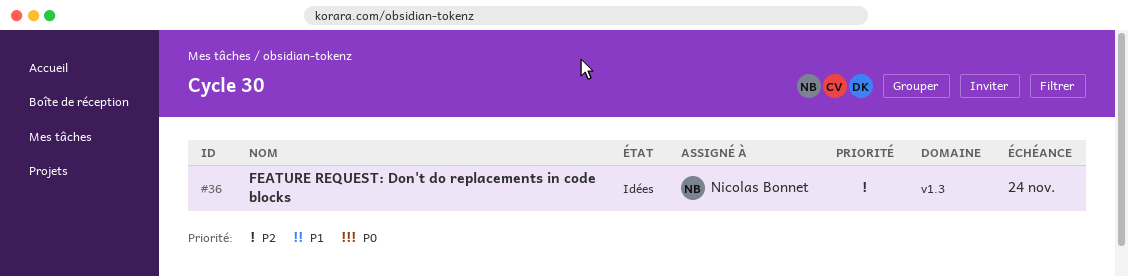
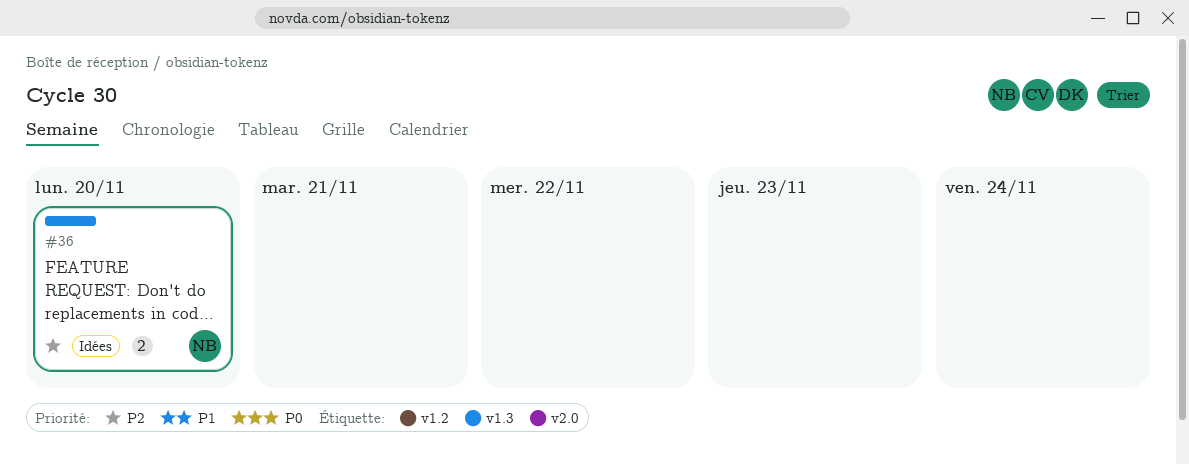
#36, due: Nov 24 -> Nov 20

